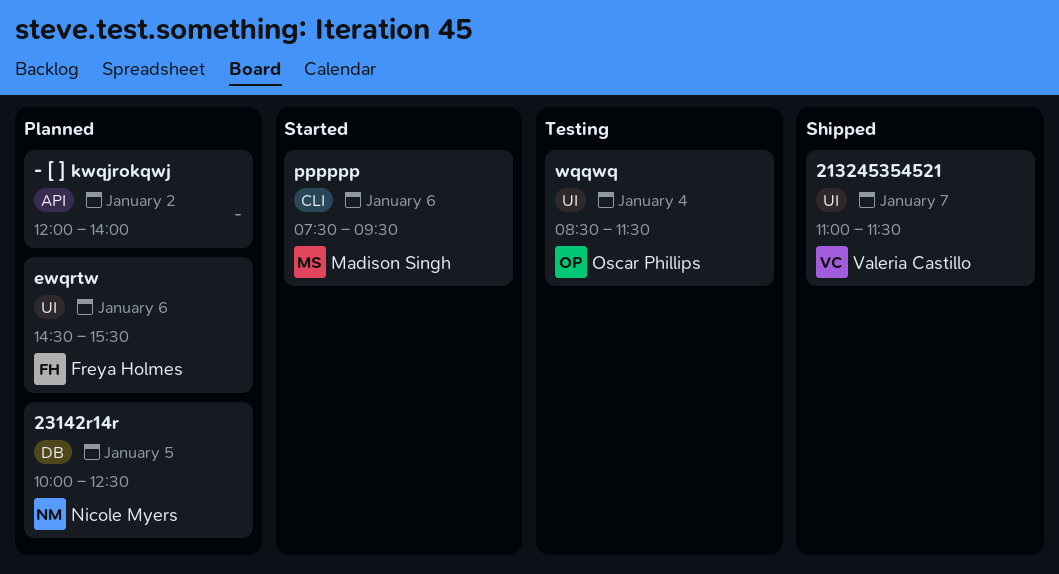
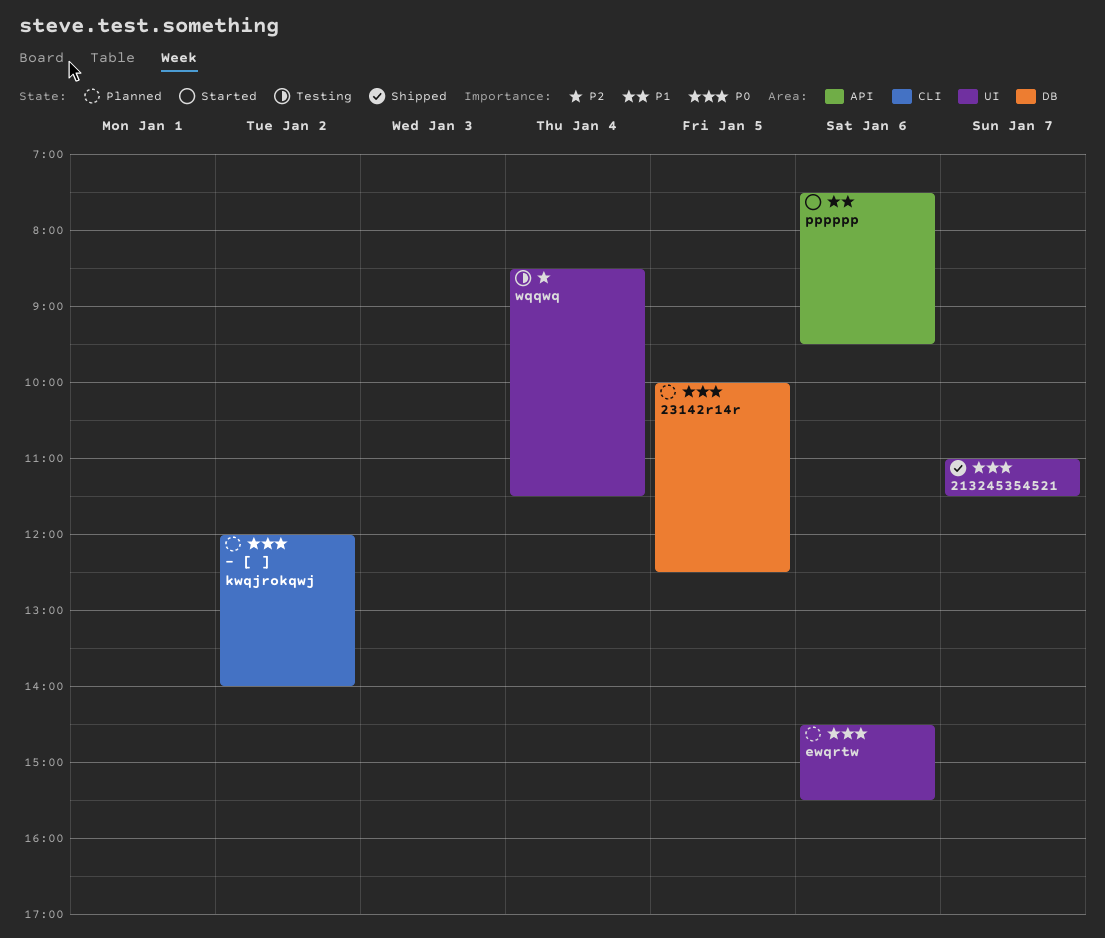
- [ ] kwqjrokqwj, label: API -> CLI
pppppp, label: CLI -> API

